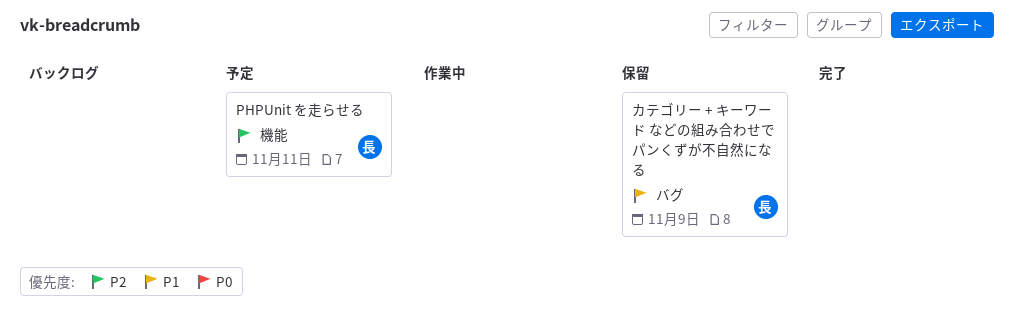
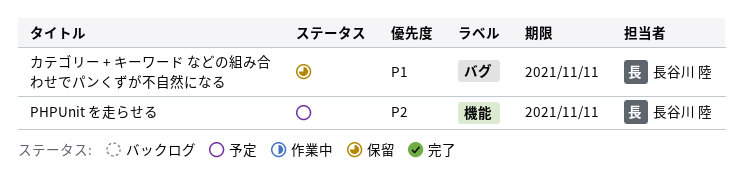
カテゴリー + キーワード などの組み合わせでパンくずが不自然になる, due: Nov 9 -> Nov 11

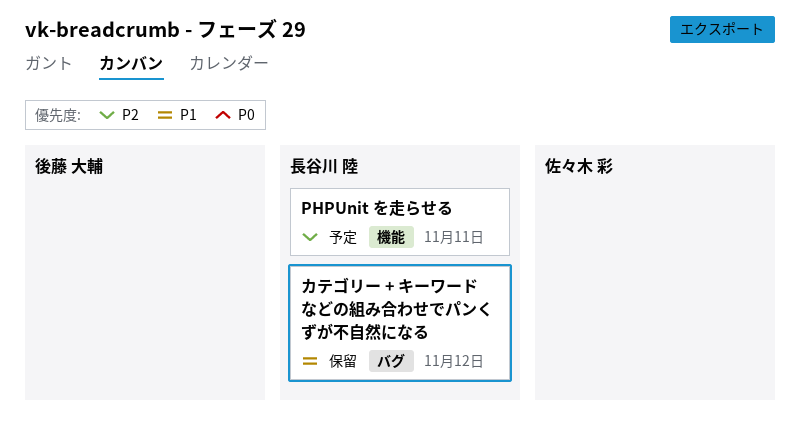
カテゴリー + キーワード などの組み合わせでパンくずが不自然になる, due: Nov 11 -> Nov 12

